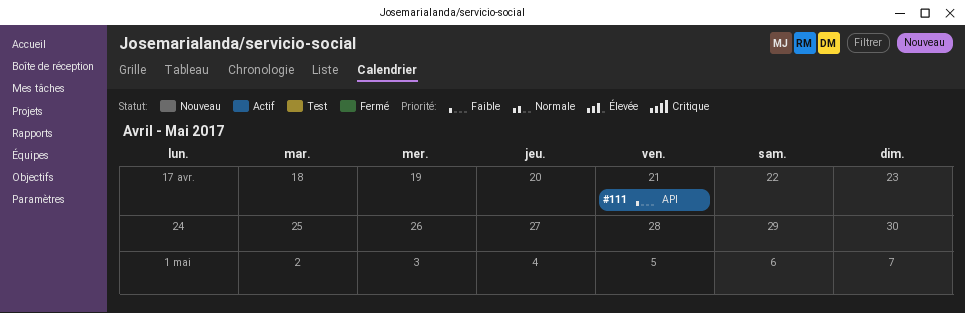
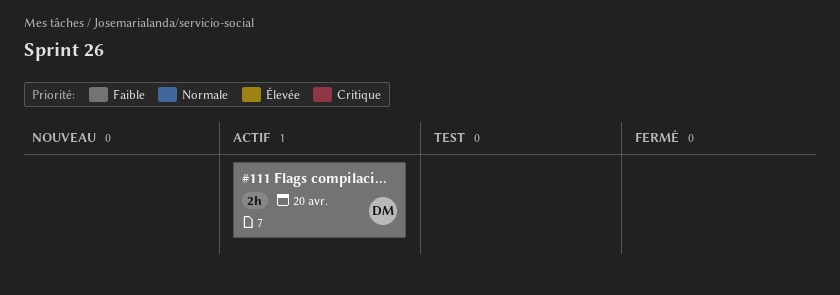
#111, due: Apr 21 -> Apr 20

